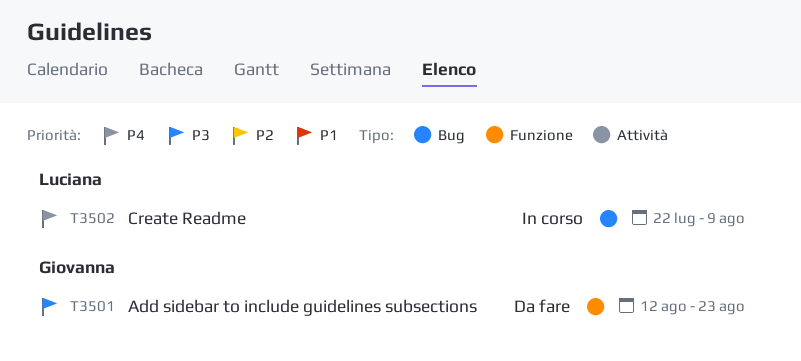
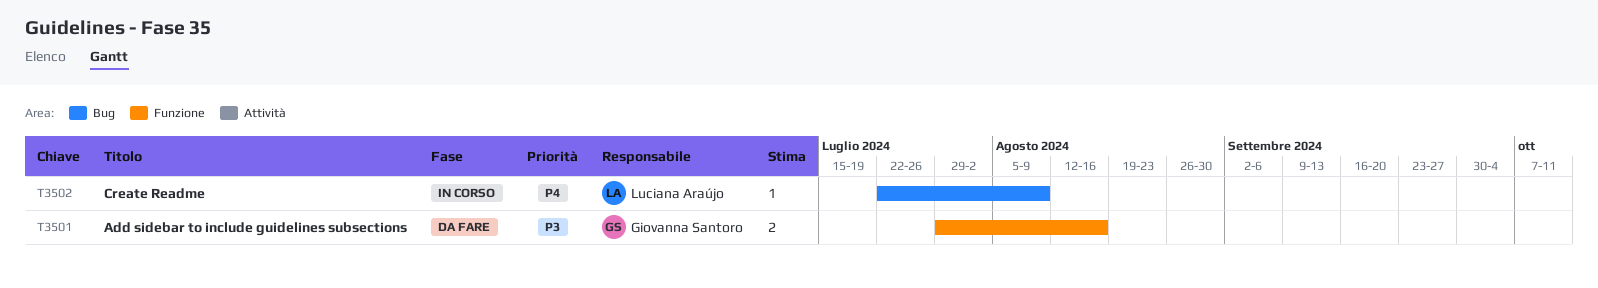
T3501, start: Aug 12 -> Jul 29
T3501, due: Aug 23 -> Aug 16

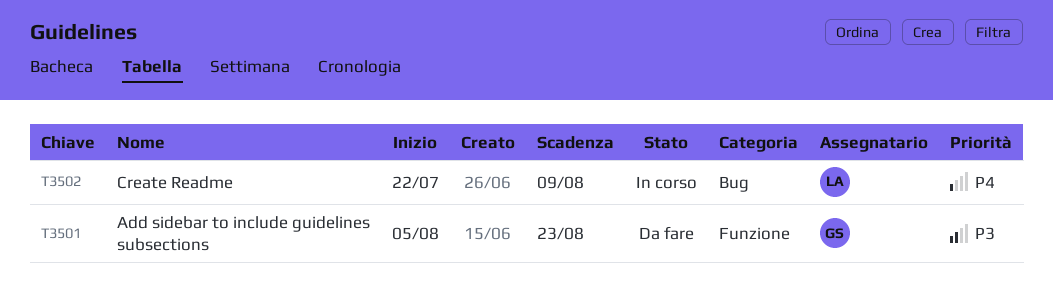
T3501, start: Jul 29 -> Aug 5
T3501, due: Aug 16 -> Aug 23

